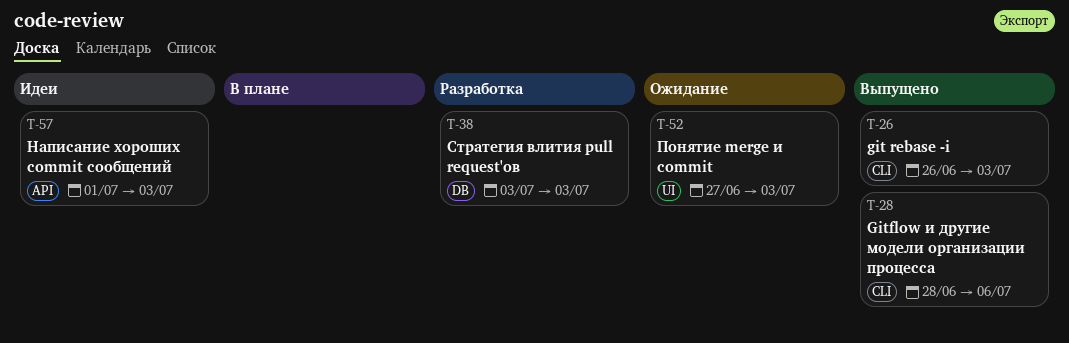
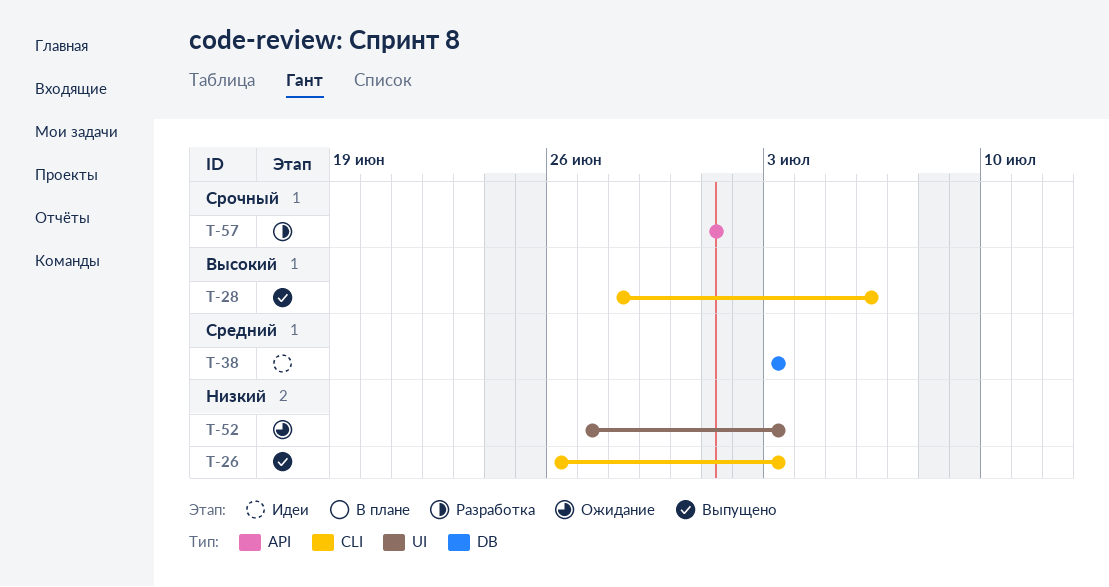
T-38, status: Разработка -> Идеи
T-57, status: Идеи -> Разработка
T-57, due: Jul 3 -> Jul 1

